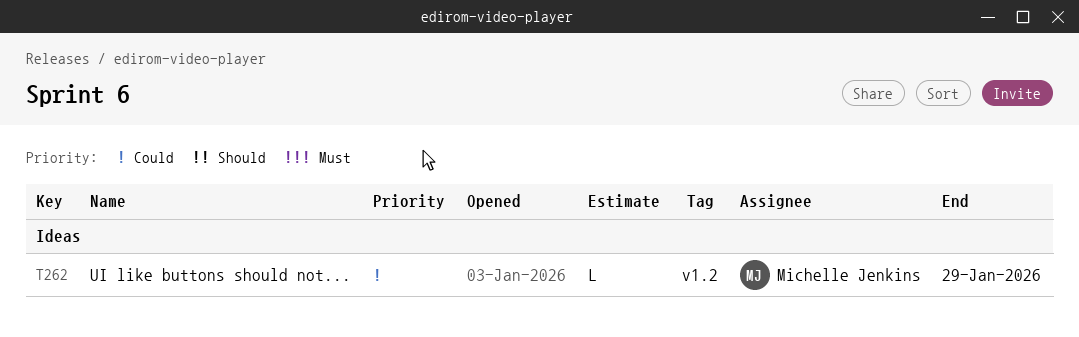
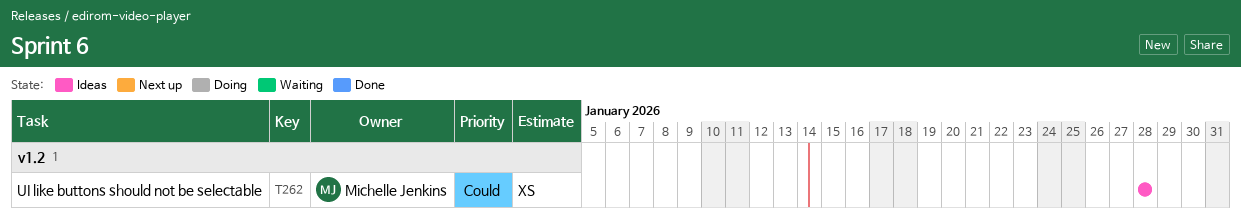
T262, estimate: L -> XS
T262, due: Jan 29 -> Jan 28

